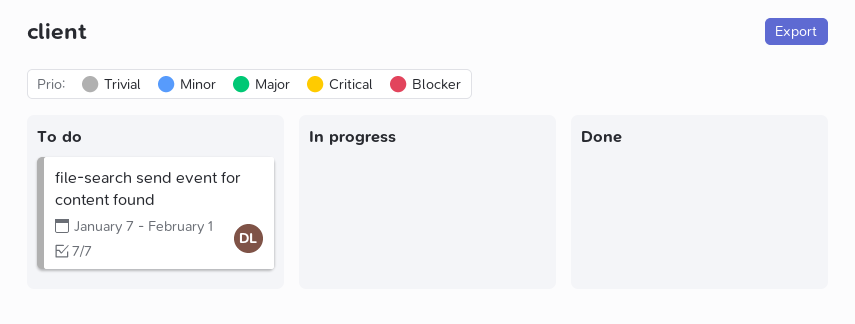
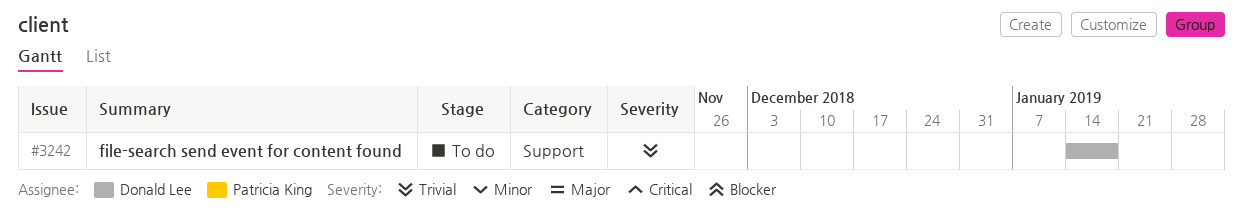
file-search send event for content found, start: Jan 7 -> Jan 14
file-search send event for content found, due: Feb 1 -> Jan 18

